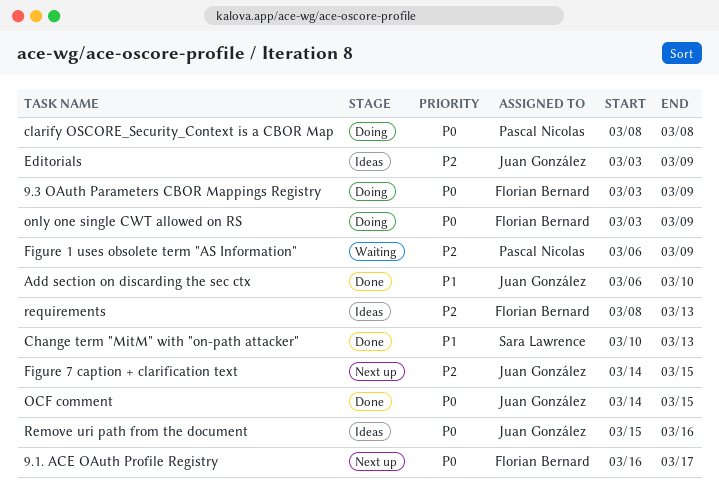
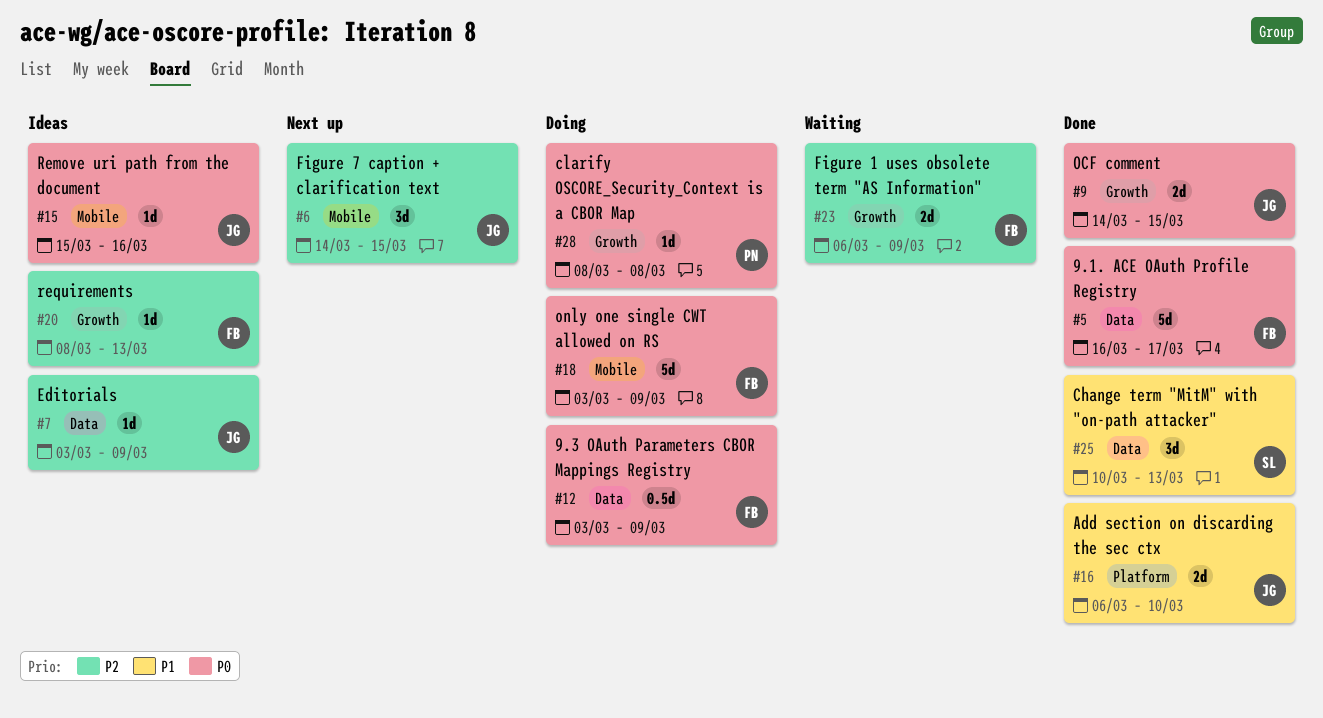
9.1. ACE OAuth Profile Registry, status: Next up -> Done
Figure 1 uses obsolete term "AS Information", owner: Pascal Nicolas -> Florian Bernard

